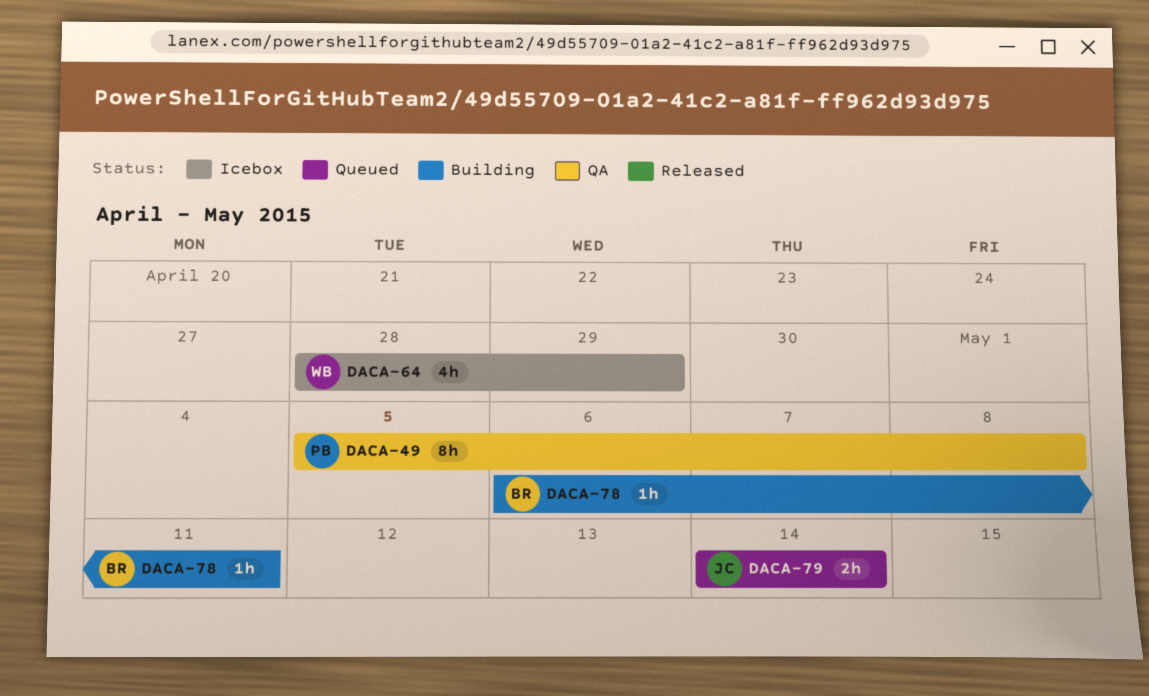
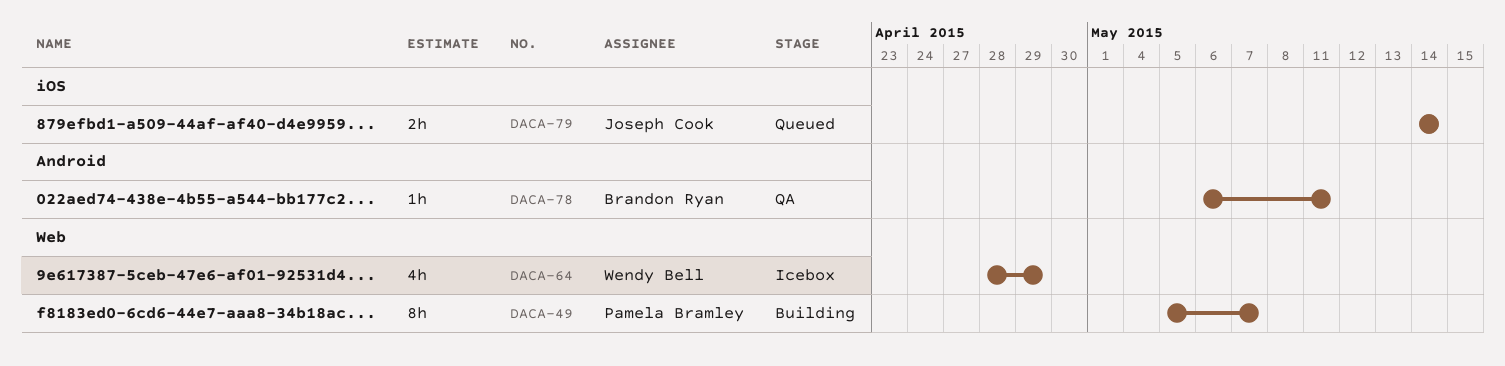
DACA-49, status: QA -> Building
DACA-49, due: May 8 -> May 7
DACA-78, status: Building -> QA

